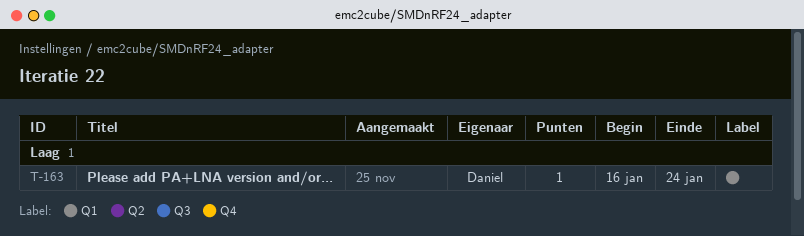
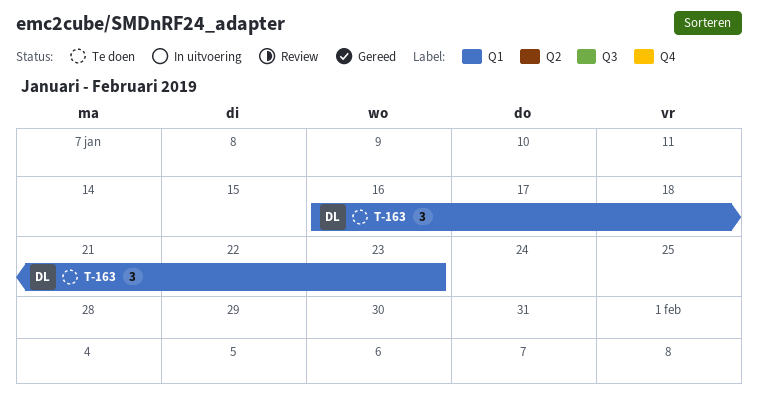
T-163, estimate: 1 -> 3
T-163, due: Jan 24 -> Jan 23

